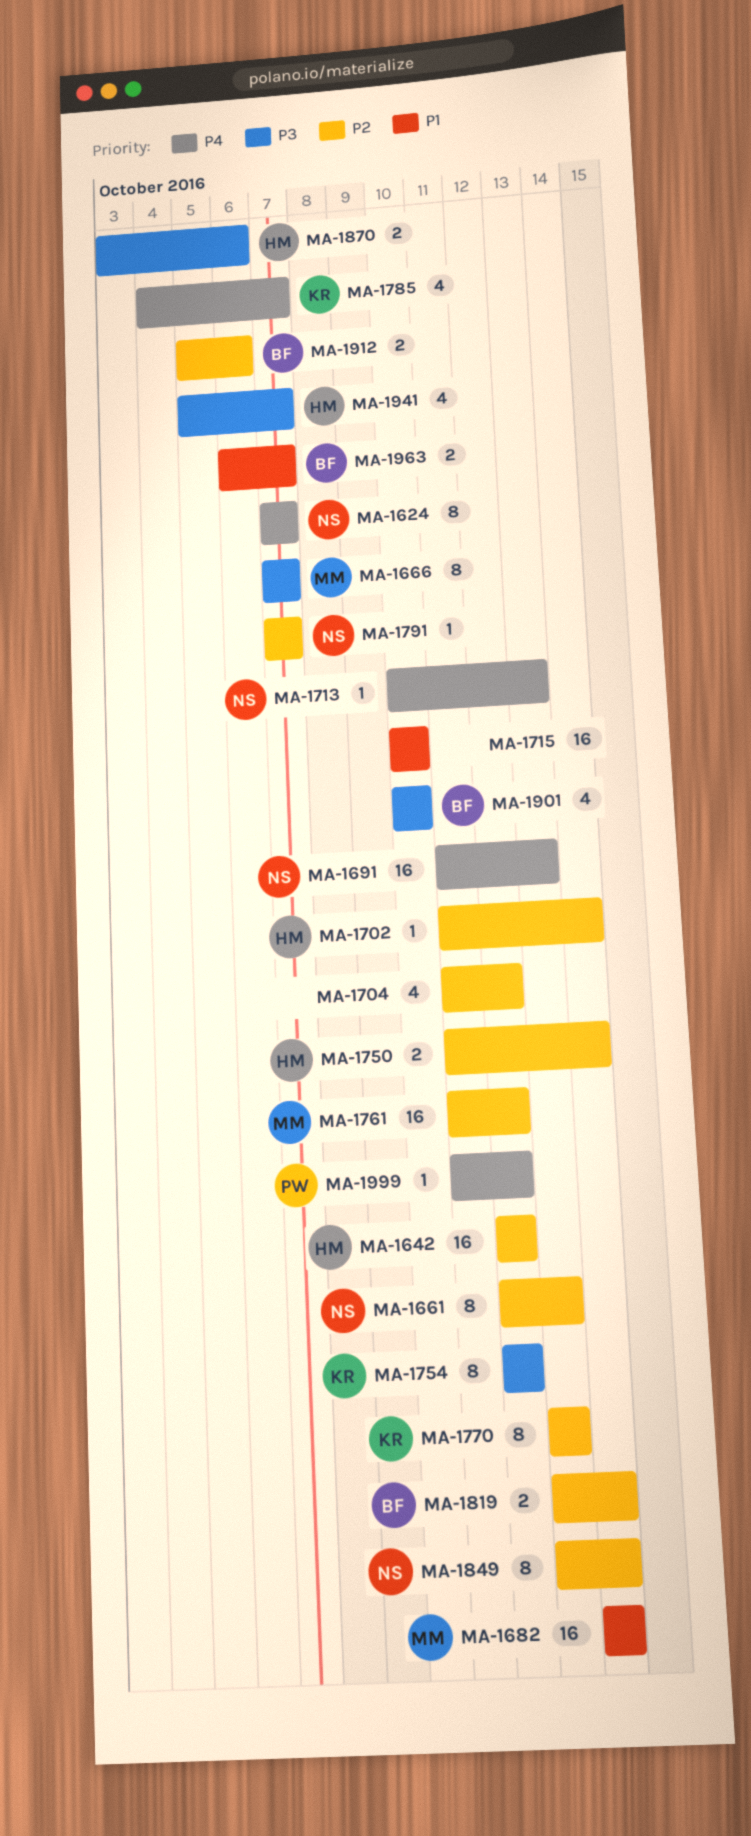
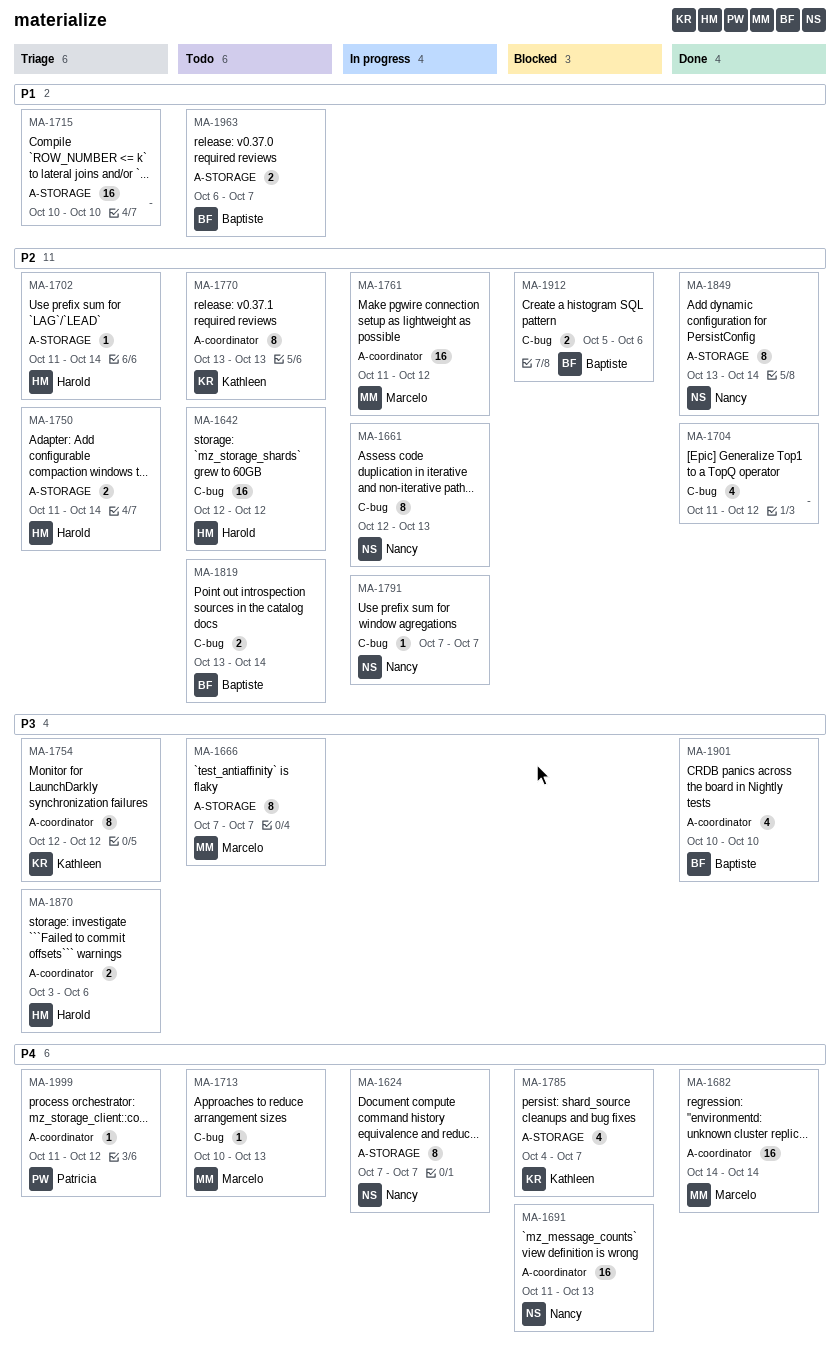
MA-1682, priority: P1 -> P4
MA-1713, owner: Nancy -> Marcelo
MA-1941: present -> none

